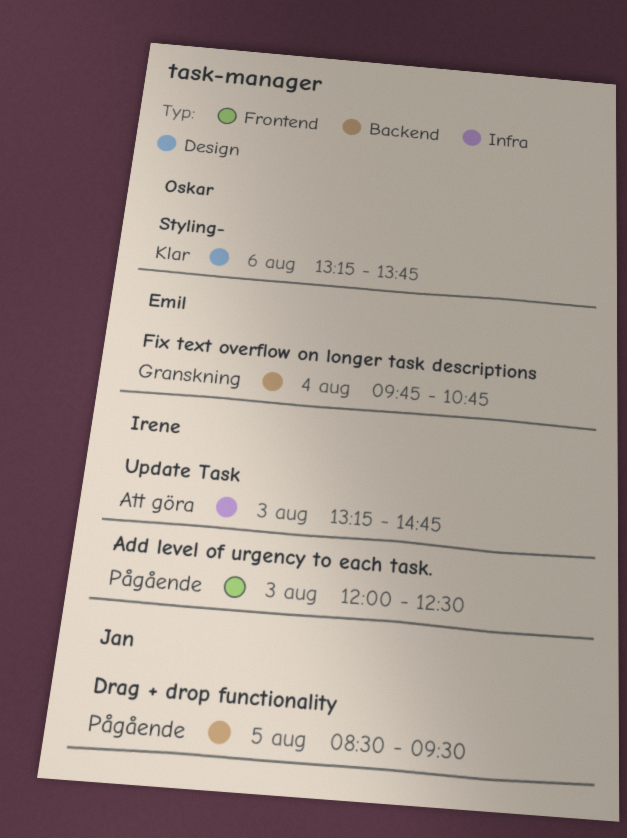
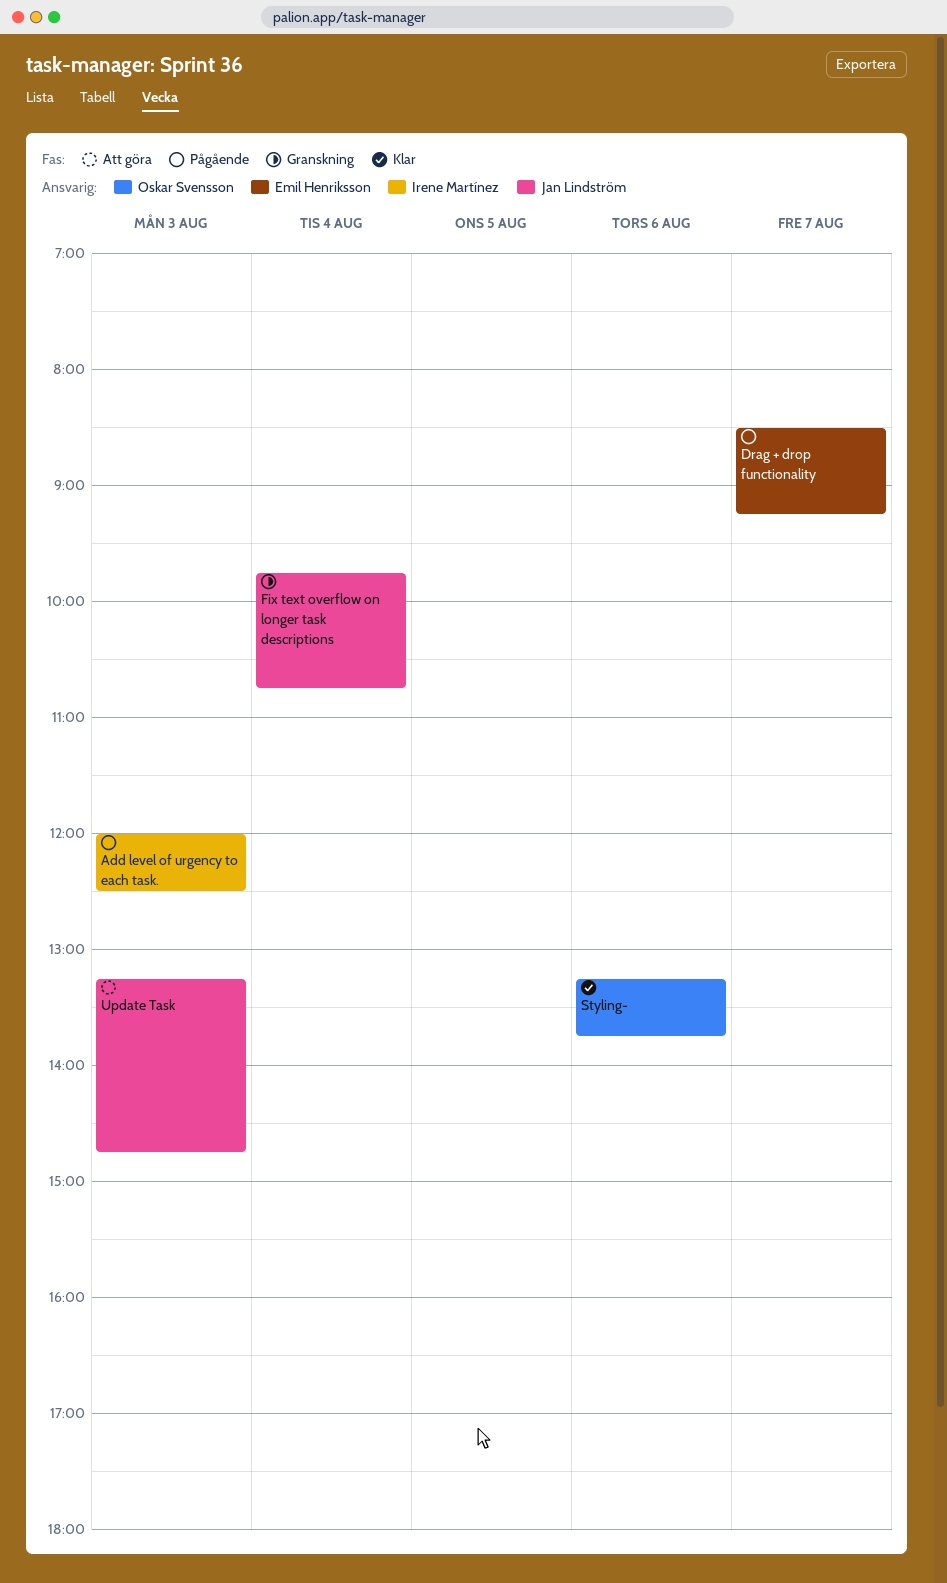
Drag + drop functionality, owner: Jan Lindström -> Emil Henriksson
Drag + drop functionality, day: Aug 5 -> Aug 7
Drag + drop functionality, ends: 09:30 -> 09:15
Fix text overflow on longer task descriptions, owner: Emil Henriksson -> Jan Lindström
Update Task, owner: Irene Martínez -> Jan Lindström

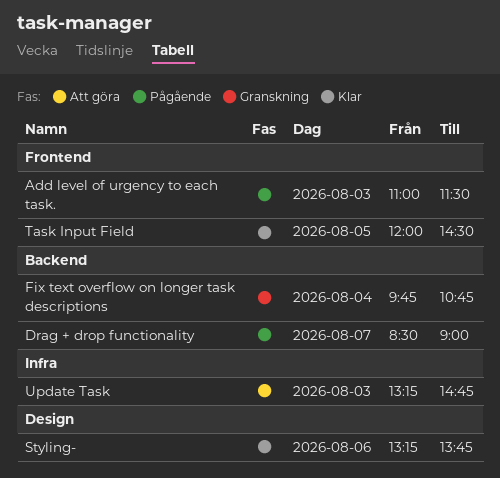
Add level of urgency to each task., begins: 12:00 -> 11:00
Add level of urgency to each task., ends: 12:30 -> 11:30
Drag + drop functionality, ends: 09:15 -> 09:00
Task Input Field: none -> present

